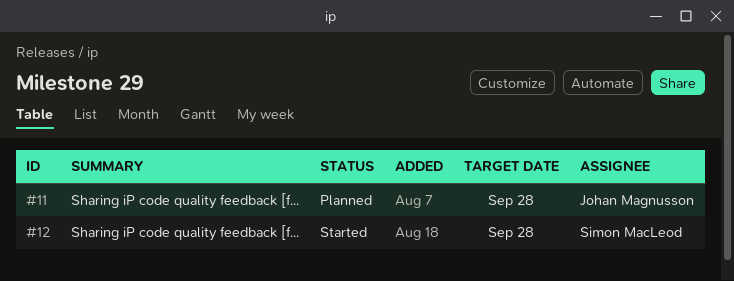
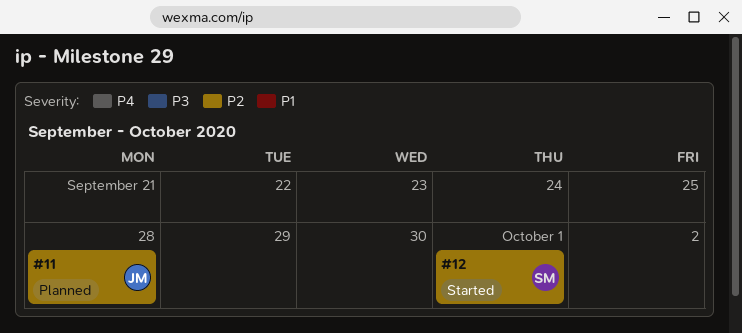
#12, due: Sep 28 -> Oct 1

